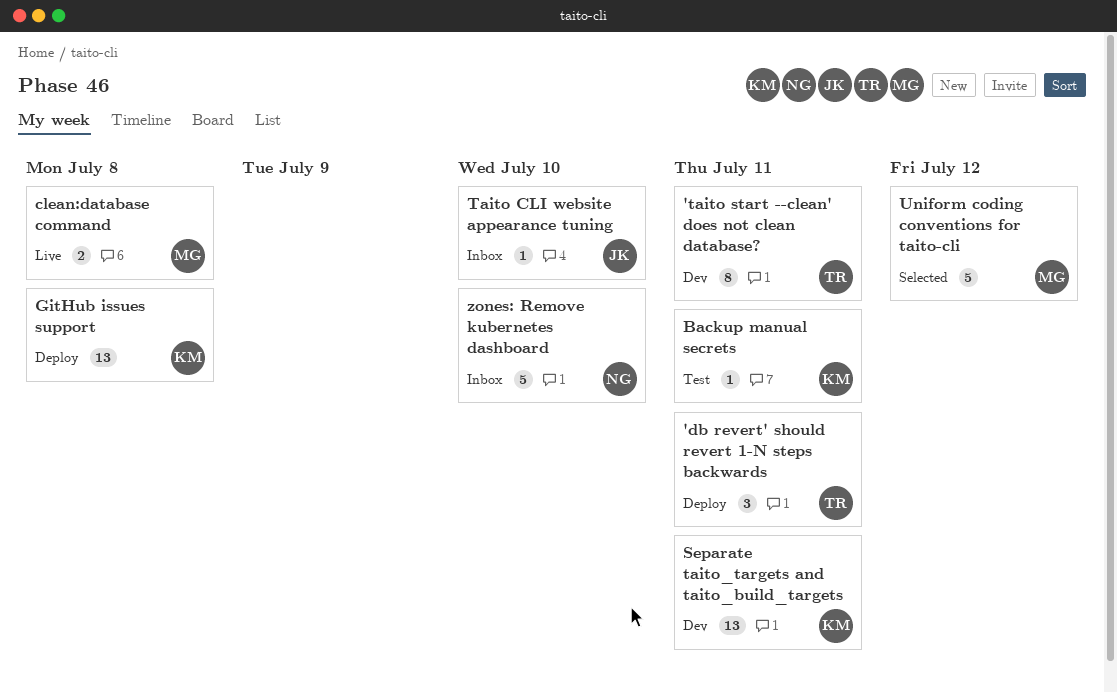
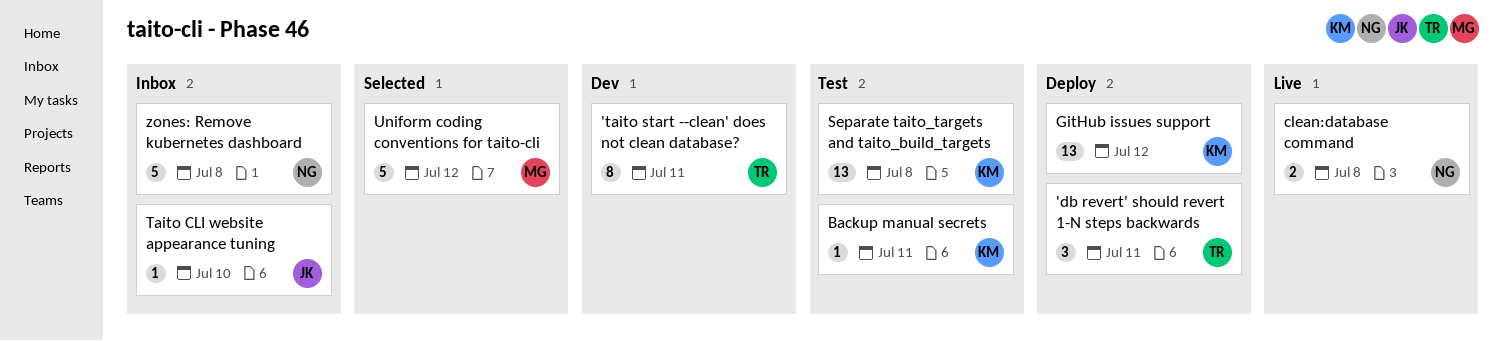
clean:database command, owner: MG -> NG
GitHub issues support, due: Jul 8 -> Jul 12
Separate taito_targets and taito_build_targets, status: Dev -> Test
Separate taito_targets and taito_build_targets, due: Jul 11 -> Jul 8
zones: Remove kubernetes dashboard, due: Jul 10 -> Jul 8

